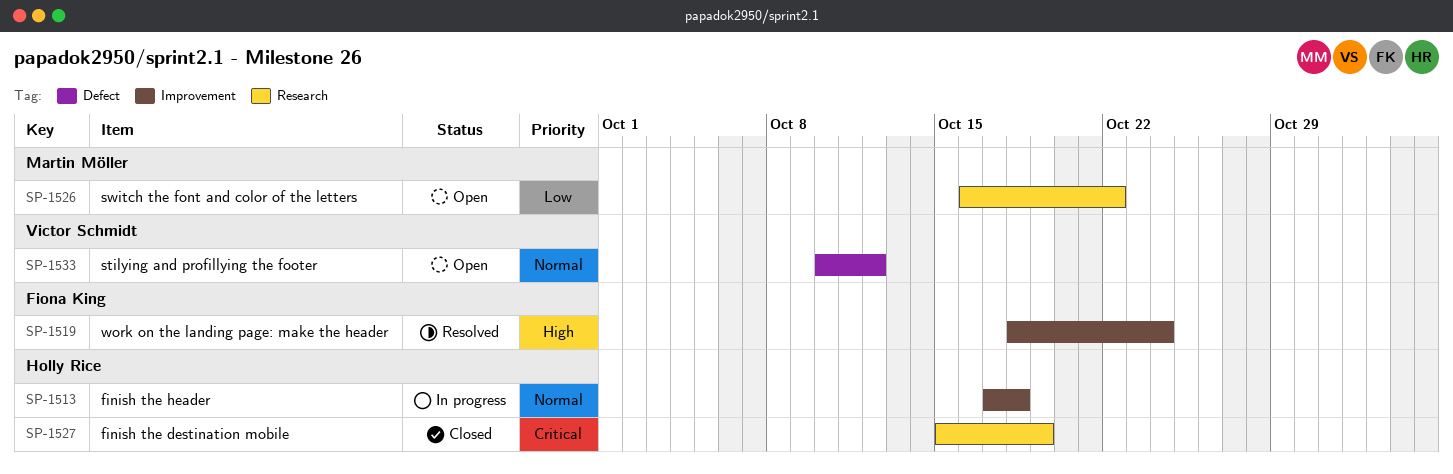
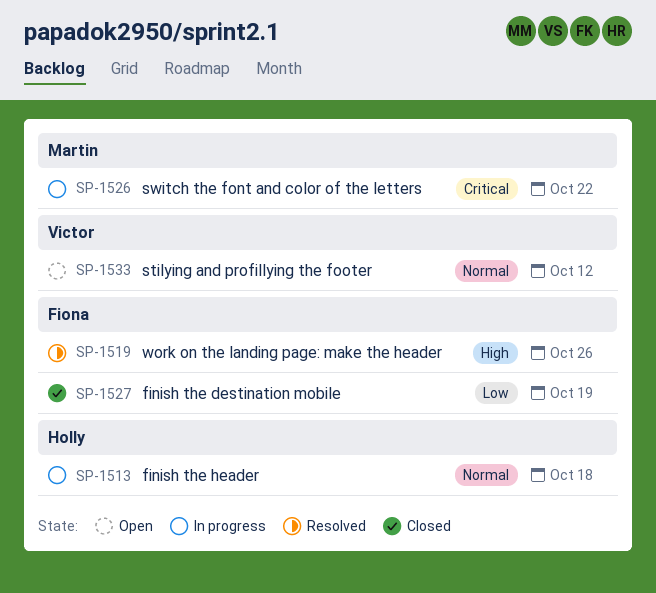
SP-1519, due: Oct 24 -> Oct 26
SP-1526, status: Open -> In progress
SP-1526, priority: Low -> Critical
SP-1527, owner: Holly Rice -> Fiona King
SP-1527, priority: Critical -> Low

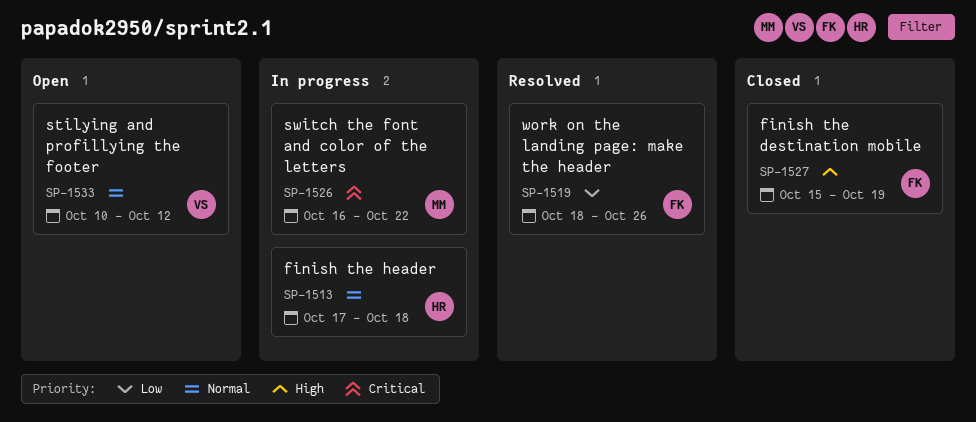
SP-1519, priority: High -> Low
SP-1527, priority: Low -> High

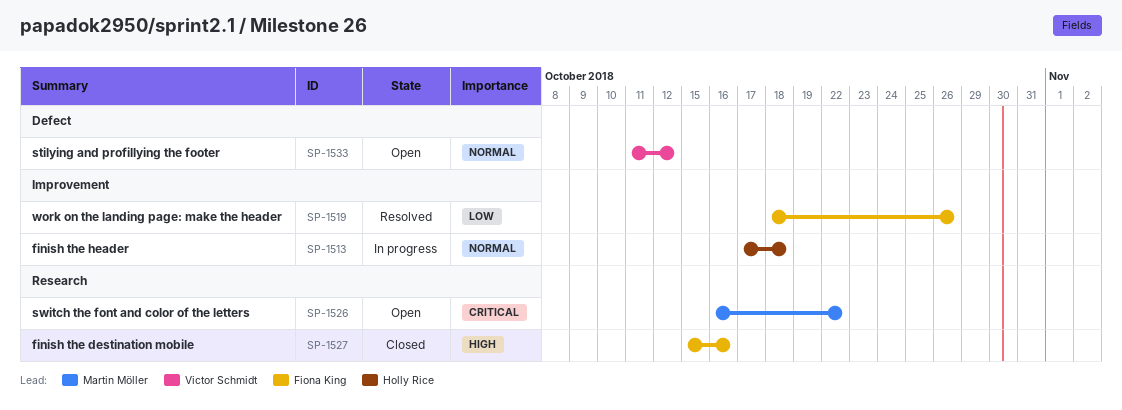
SP-1526, status: In progress -> Open
SP-1527, due: Oct 19 -> Oct 16
SP-1533, start: Oct 10 -> Oct 11

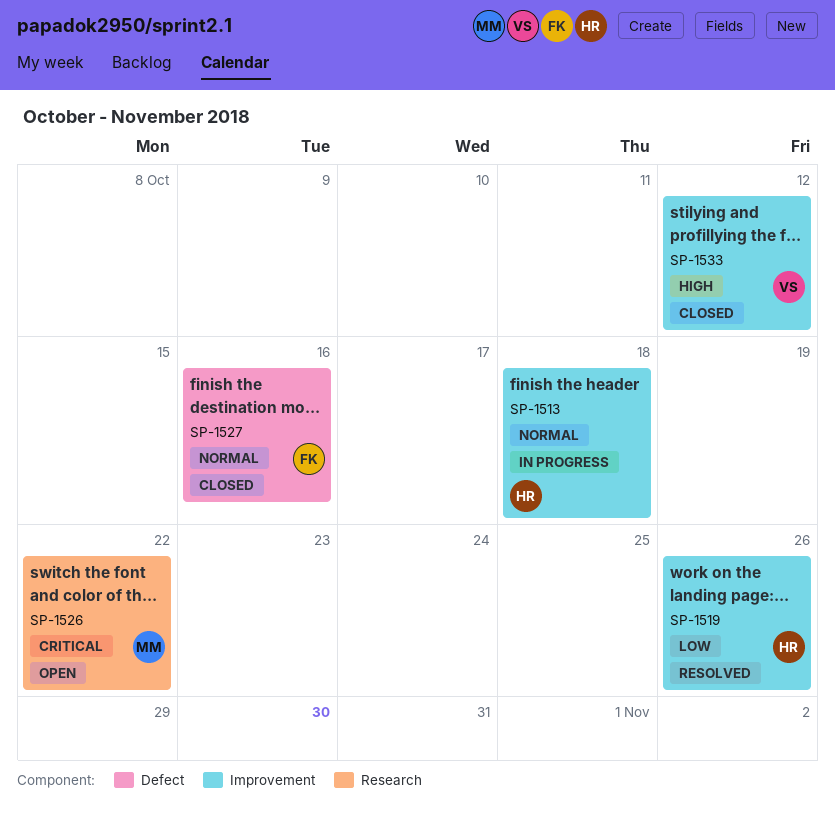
SP-1519, owner: Fiona King -> Holly Rice
SP-1527, priority: High -> Normal
SP-1527, label: Research -> Defect
SP-1533, status: Open -> Closed
SP-1533, priority: Normal -> High
SP-1533, label: Defect -> Improvement

